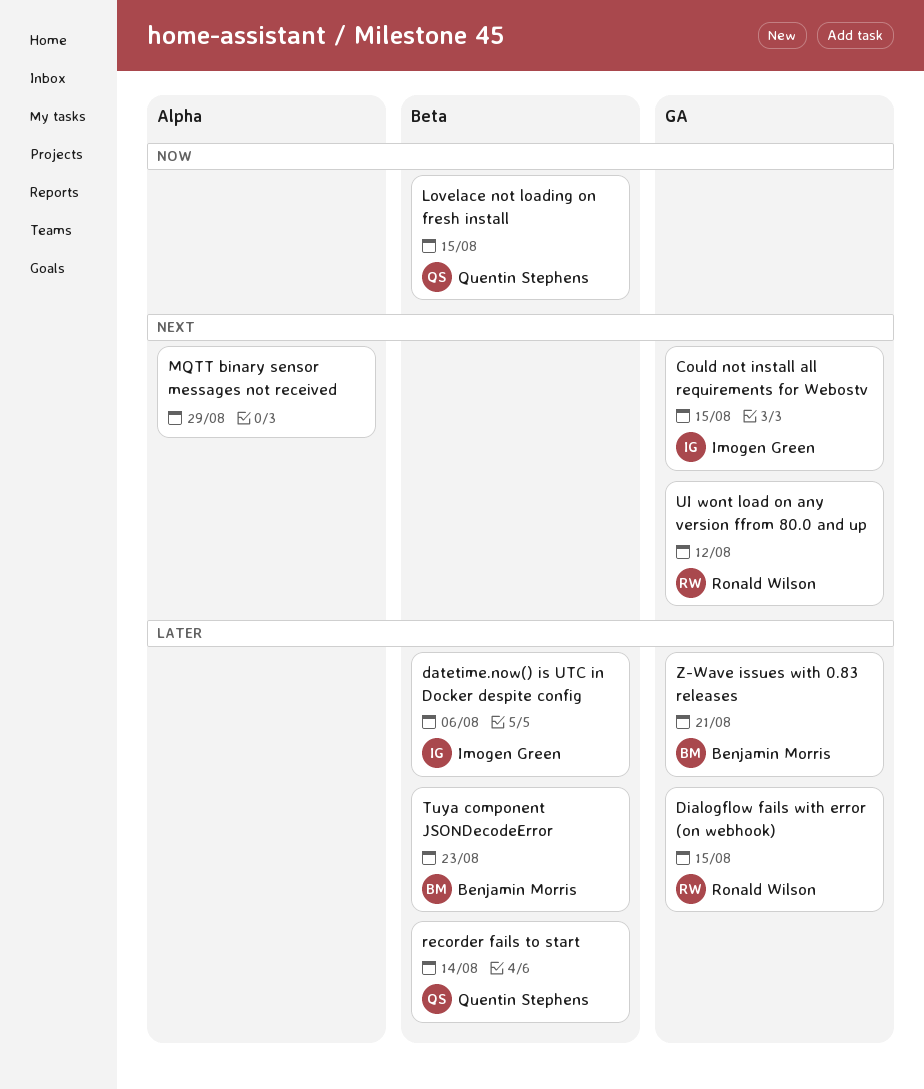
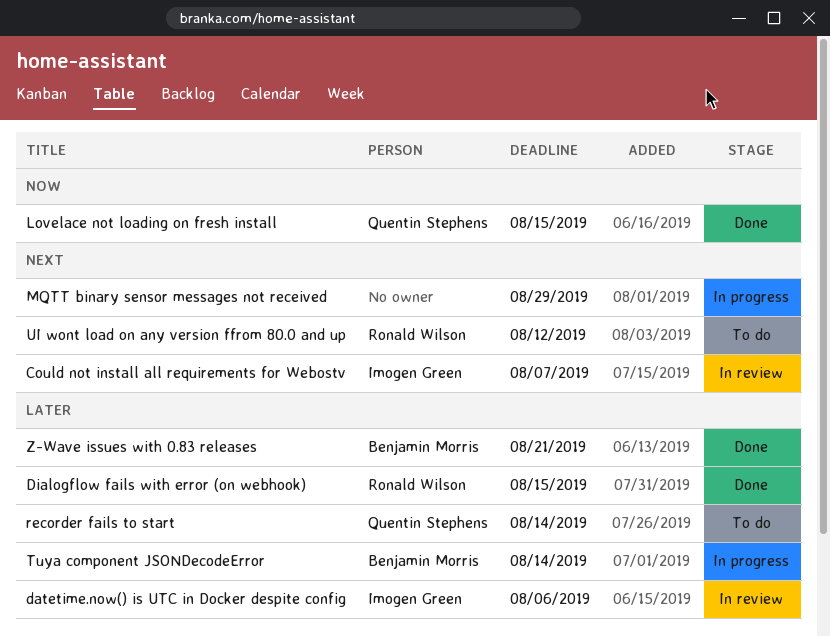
Could not install all requirements for Webostv, due: Aug 15 -> Aug 7
Tuya component JSONDecodeError, due: Aug 23 -> Aug 14

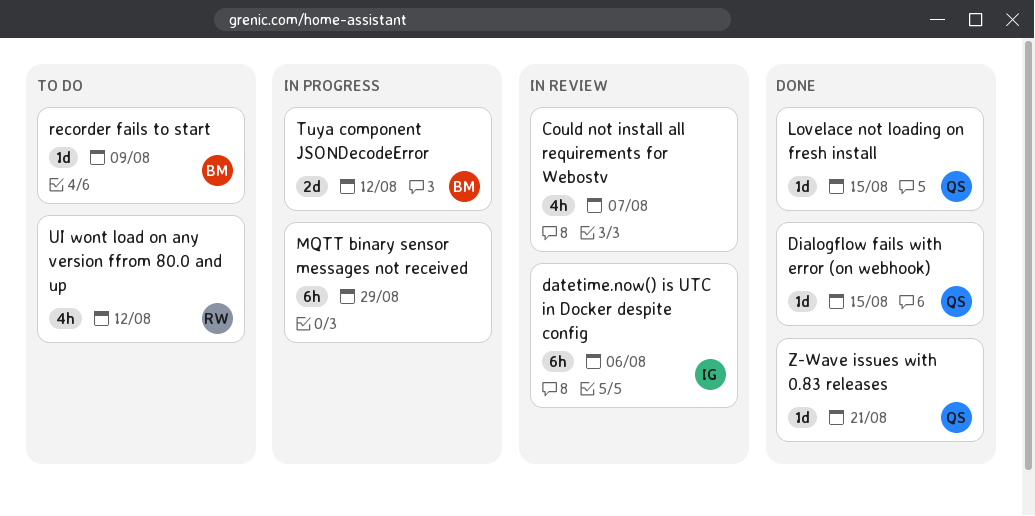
Could not install all requirements for Webostv, owner: Imogen Green -> none
Dialogflow fails with error (on webhook), owner: Ronald Wilson -> Quentin Stephens
recorder fails to start, owner: Quentin Stephens -> Benjamin Morris
recorder fails to start, due: Aug 14 -> Aug 9
Tuya component JSONDecodeError, due: Aug 14 -> Aug 12
Z-Wave issues with 0.83 releases, owner: Benjamin Morris -> Quentin Stephens

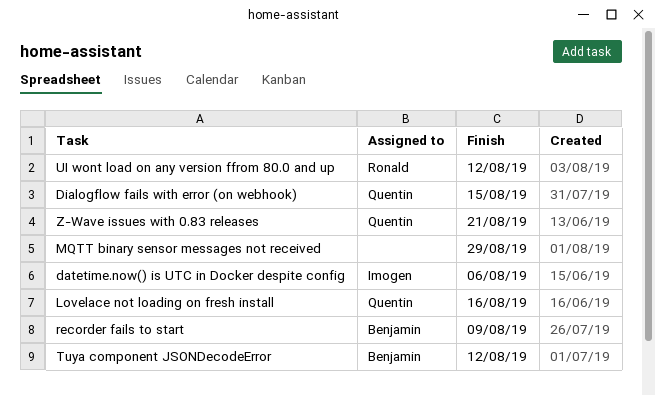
Could not install all requirements for Webostv: present -> none
Lovelace not loading on fresh install, due: Aug 15 -> Aug 16

